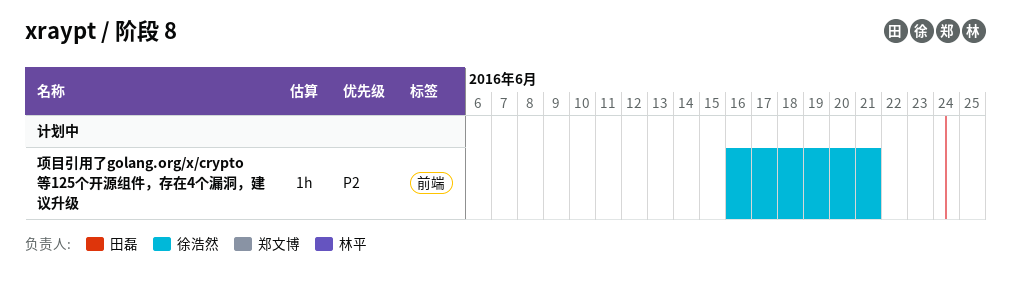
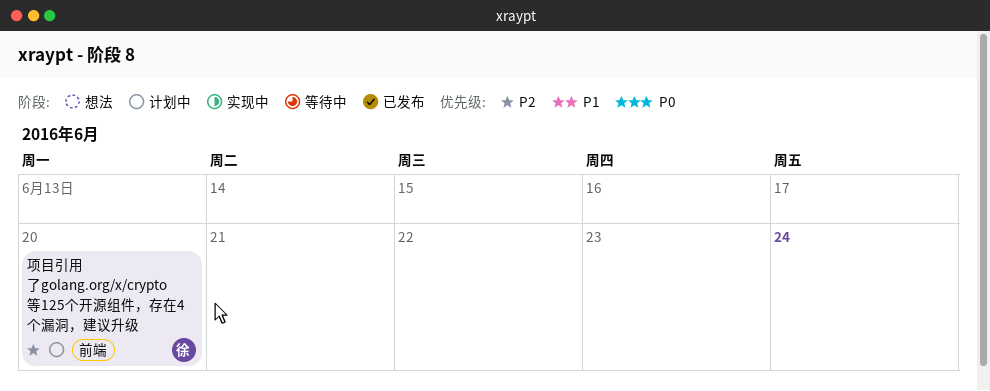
项目引用了golang.org/x/crypto等125个开源组件，存在4个漏洞，建议升级, due: Jun 21 -> Jun 20

